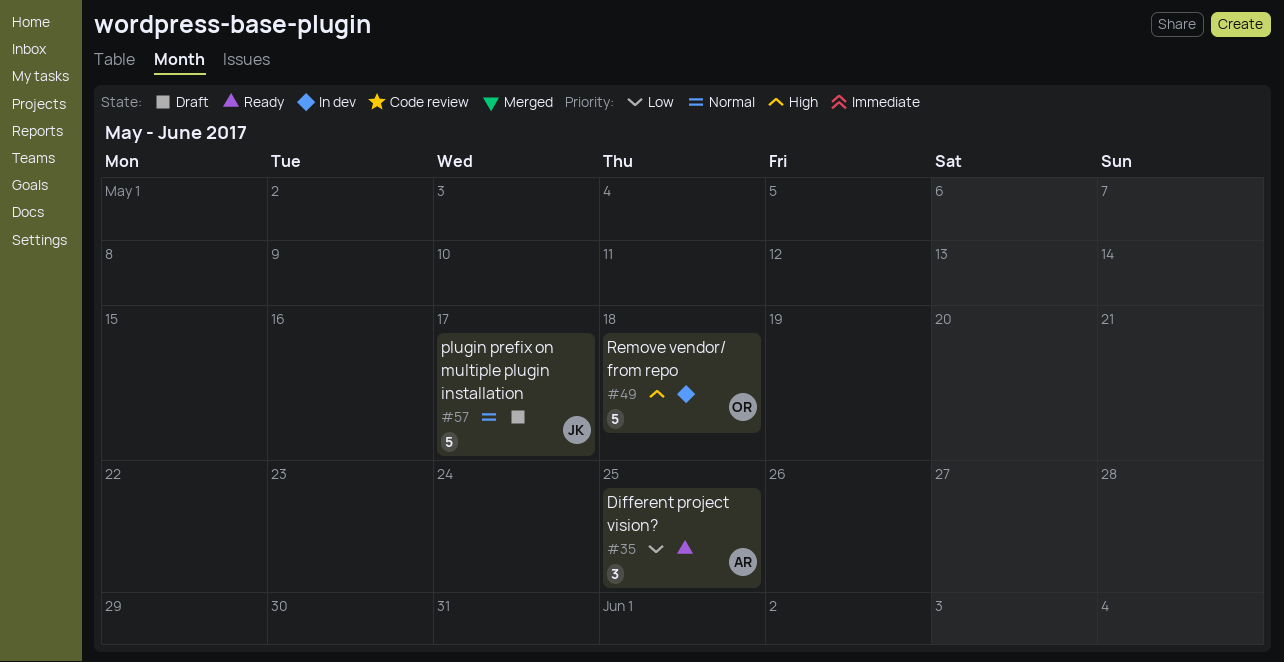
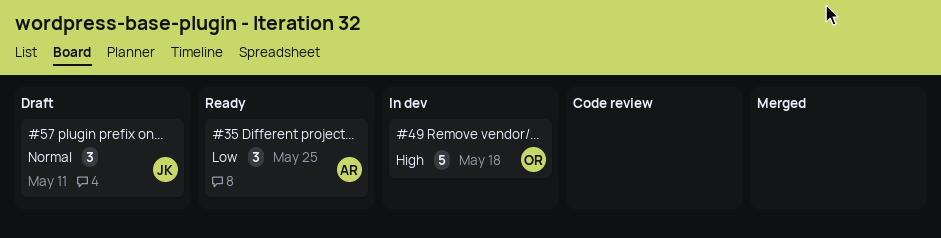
#57, estimate: 5 -> 3
#57, due: May 17 -> May 11

